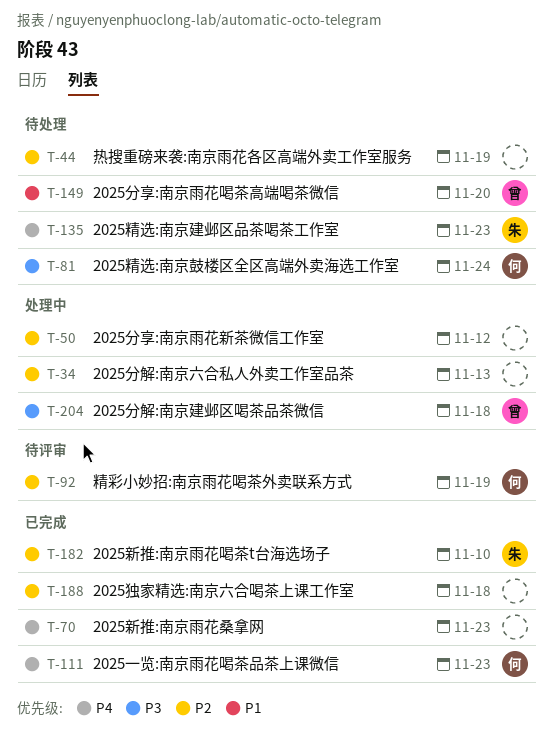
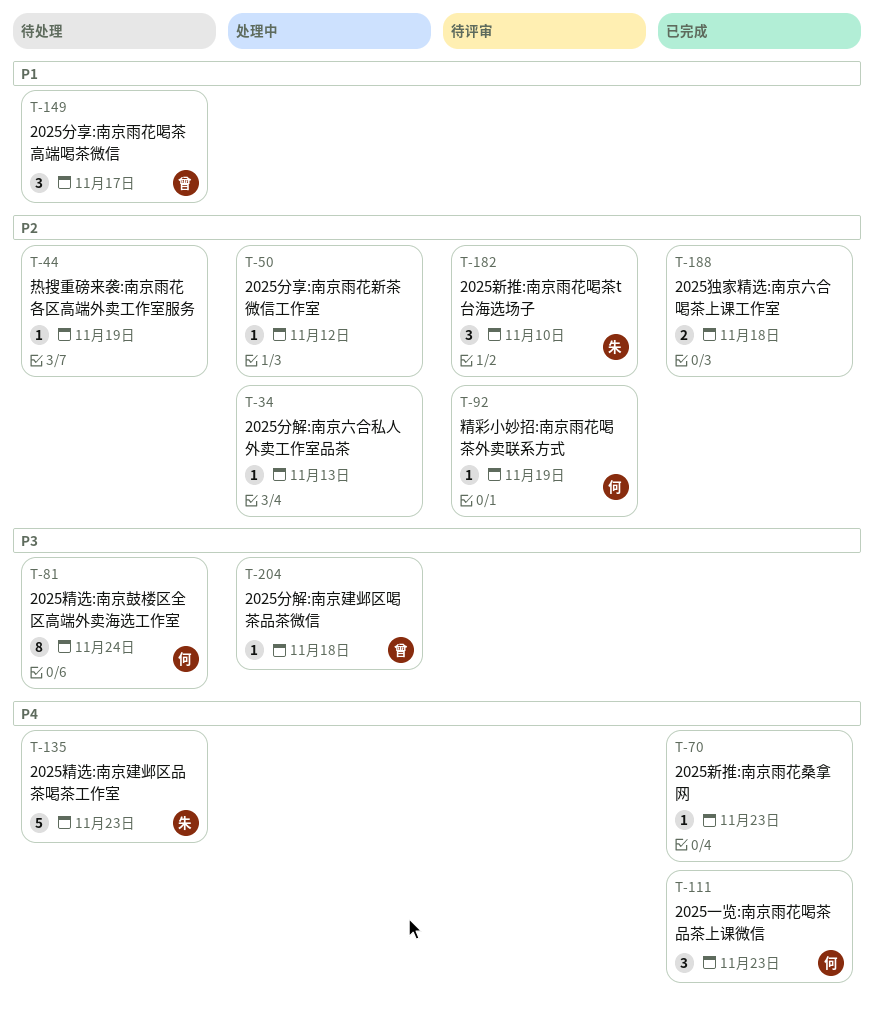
T-149, due: Nov 20 -> Nov 17
T-182, status: 已完成 -> 待评审

